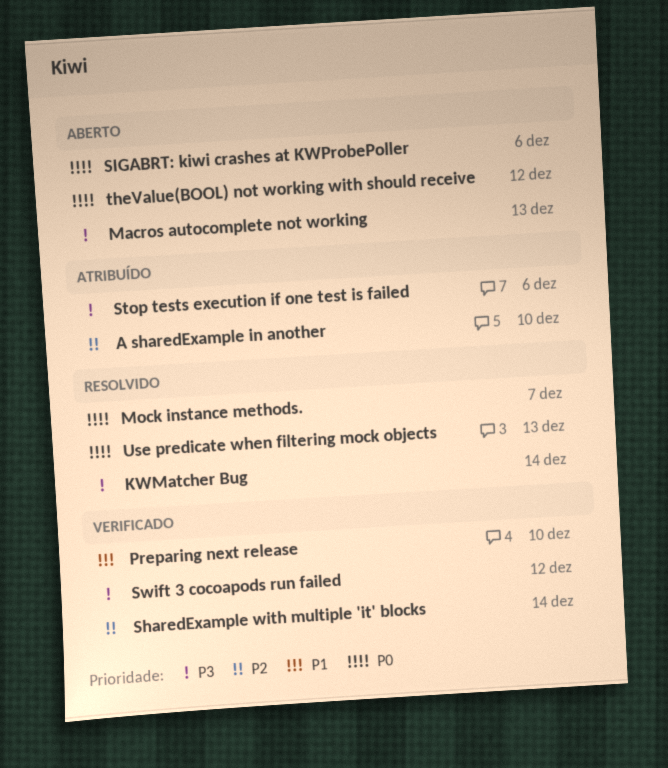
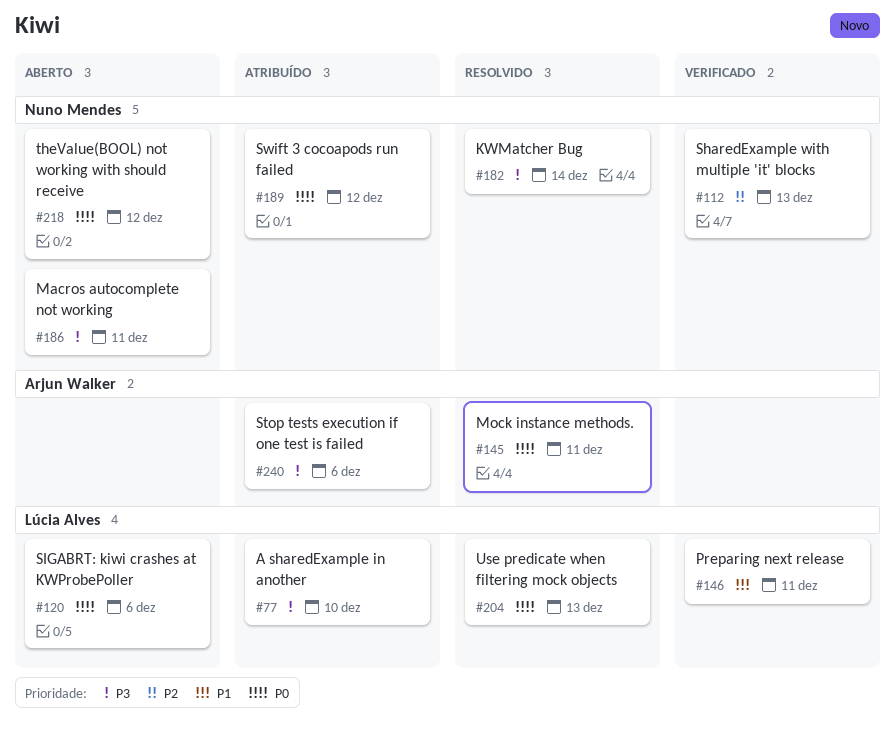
A sharedExample in another, priority: P2 -> P3
Macros autocomplete not working, due: Dec 13 -> Dec 11
Mock instance methods., due: Dec 7 -> Dec 11
Preparing next release, due: Dec 10 -> Dec 11
SharedExample with multiple 'it' blocks, due: Dec 14 -> Dec 13
Swift 3 cocoapods run failed, status: Verificado -> Atribuído
Swift 3 cocoapods run failed, priority: P3 -> P0

